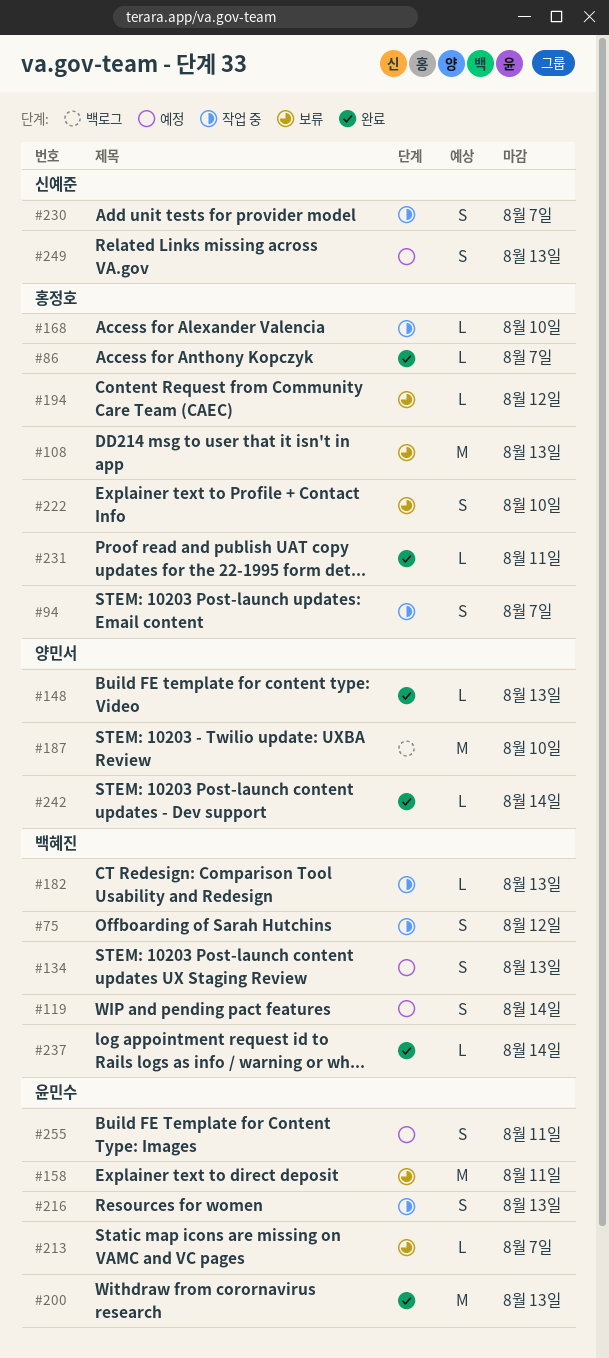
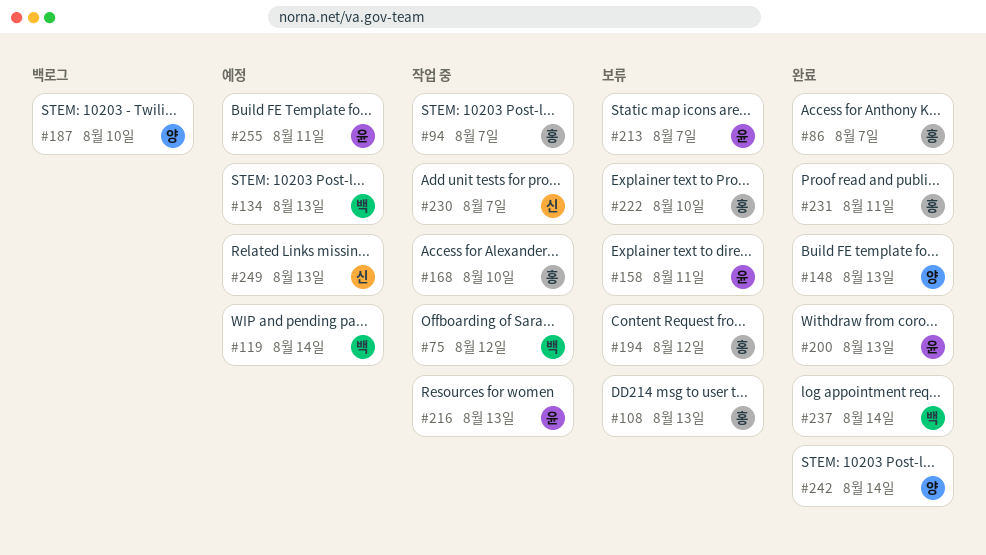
#182: present -> none

